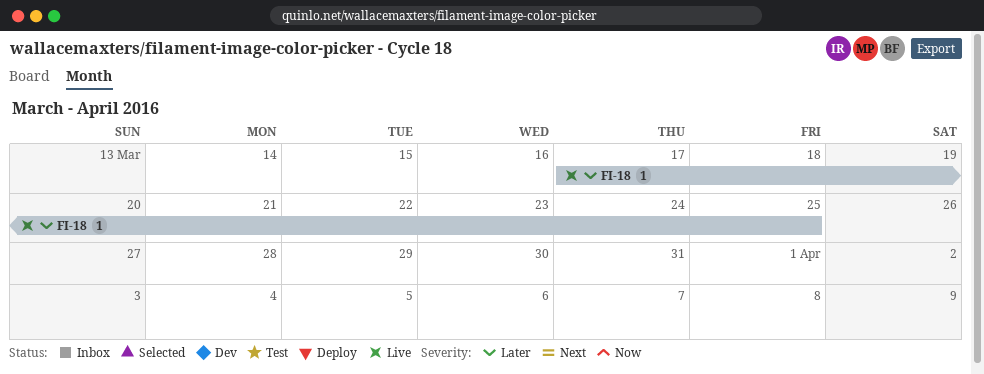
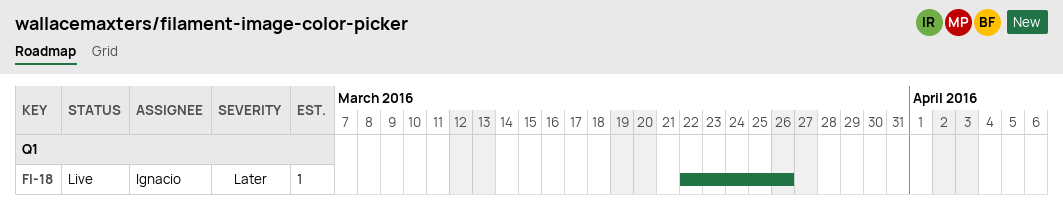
FI-18, start: Mar 17 -> Mar 22
FI-18, due: Mar 25 -> Mar 26

